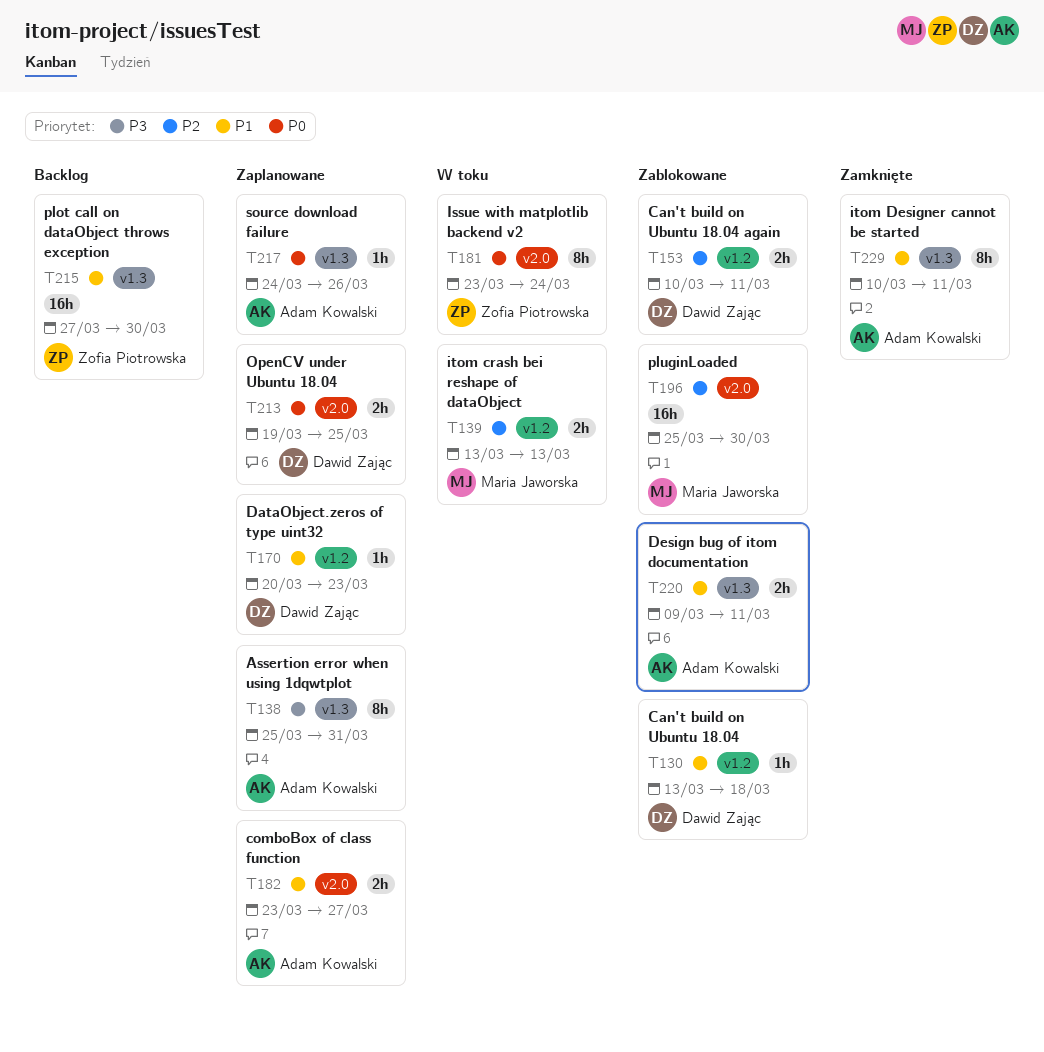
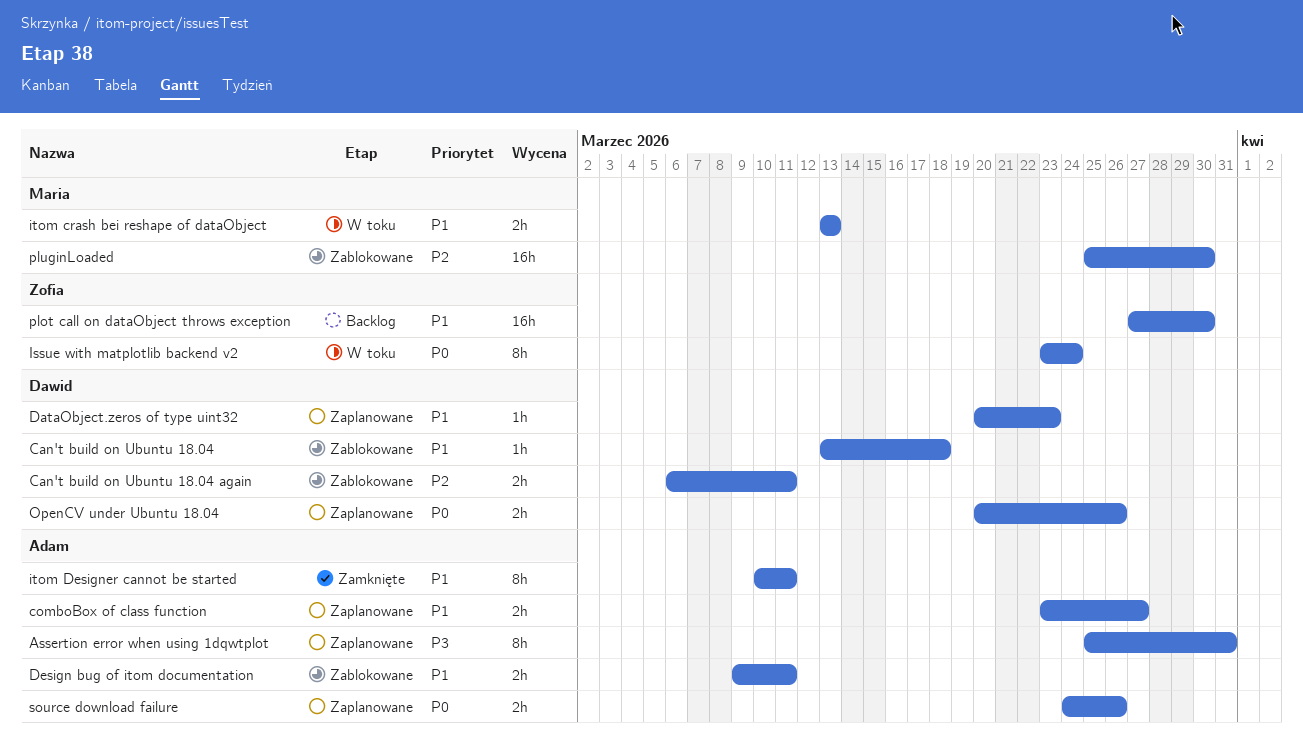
Can't build on Ubuntu 18.04 again, start: Mar 10 -> Mar 6
itom crash bei reshape of dataObject, priority: P2 -> P1
OpenCV under Ubuntu 18.04, start: Mar 19 -> Mar 20
OpenCV under Ubuntu 18.04, due: Mar 25 -> Mar 26
source download failure, estimate: 1h -> 2h

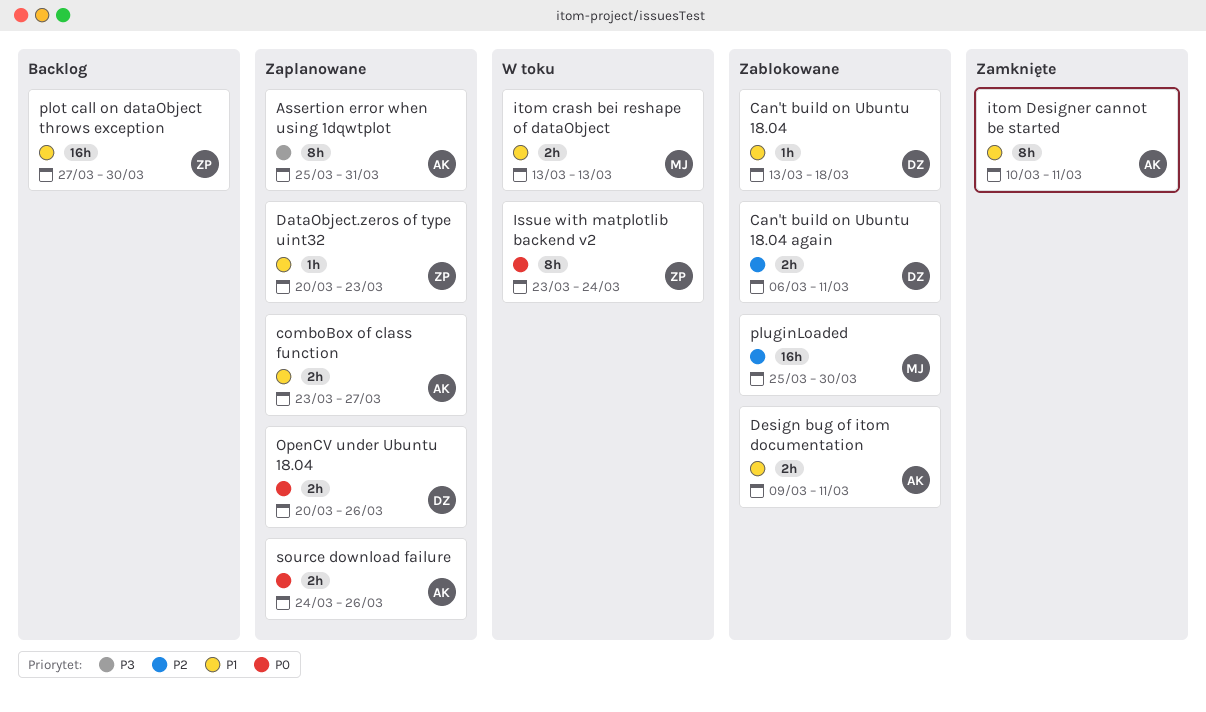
DataObject.zeros of type uint32, owner: Dawid -> Zofia

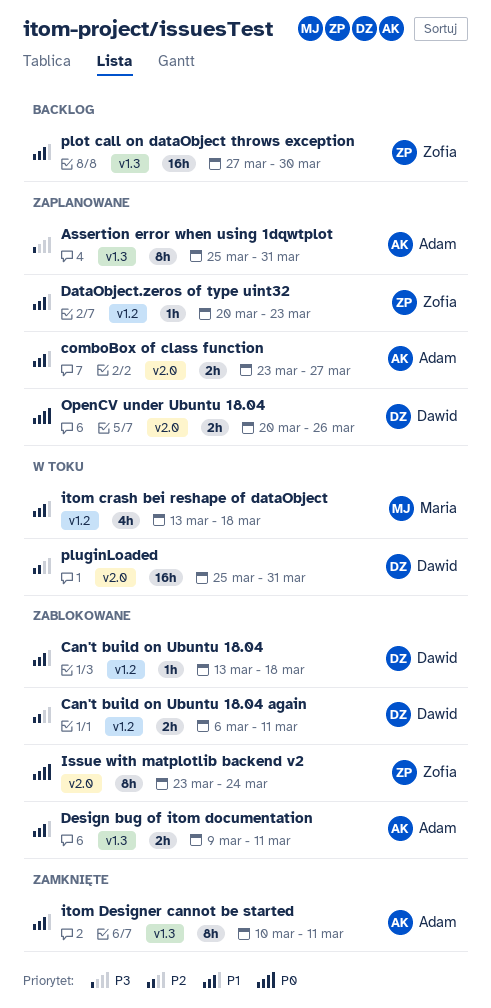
Issue with matplotlib backend v2, status: W toku -> Zablokowane
itom crash bei reshape of dataObject, estimate: 2h -> 4h
itom crash bei reshape of dataObject, due: Mar 13 -> Mar 18
pluginLoaded, status: Zablokowane -> W toku
pluginLoaded, owner: Maria -> Dawid
pluginLoaded, due: Mar 30 -> Mar 31
source download failure: present -> none

